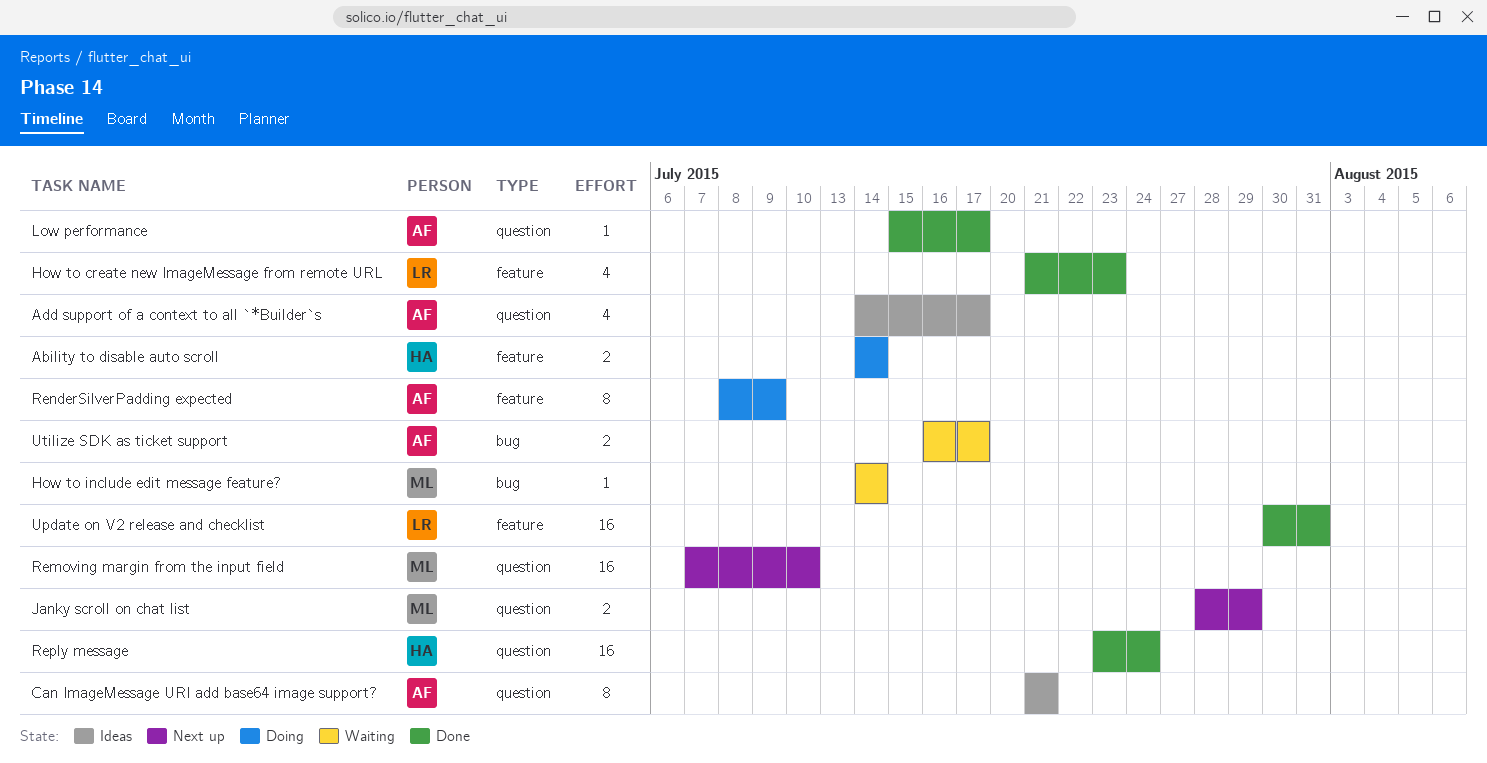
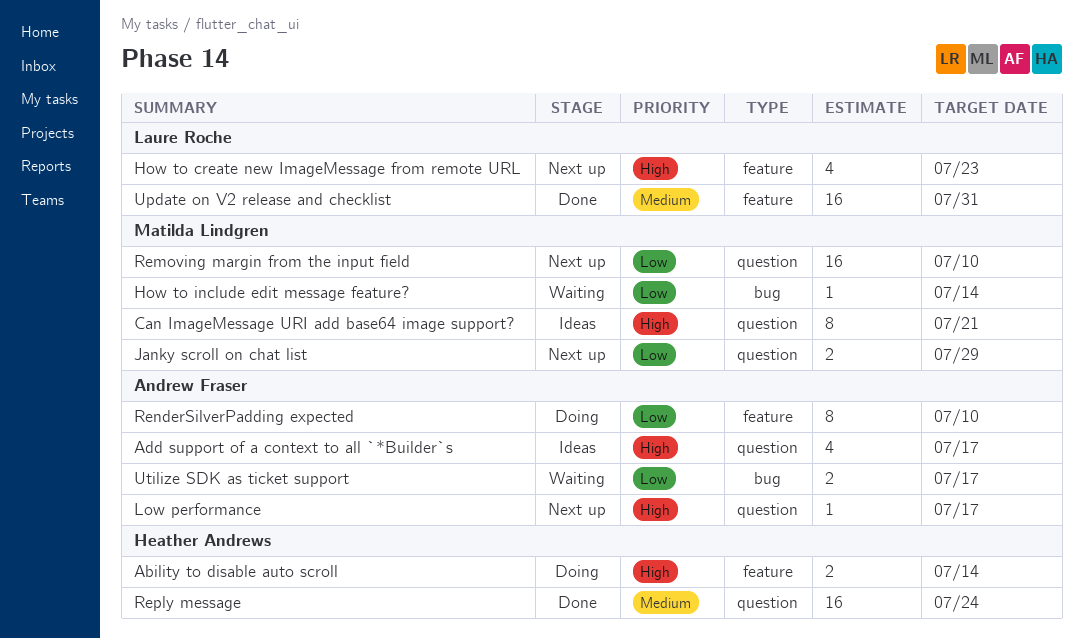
Can ImageMessage URI add base64 image support?, owner: Andrew Fraser -> Matilda Lindgren
How to create new ImageMessage from remote URL, status: Done -> Next up
Low performance, status: Done -> Next up
RenderSilverPadding expected, due: Jul 9 -> Jul 10

